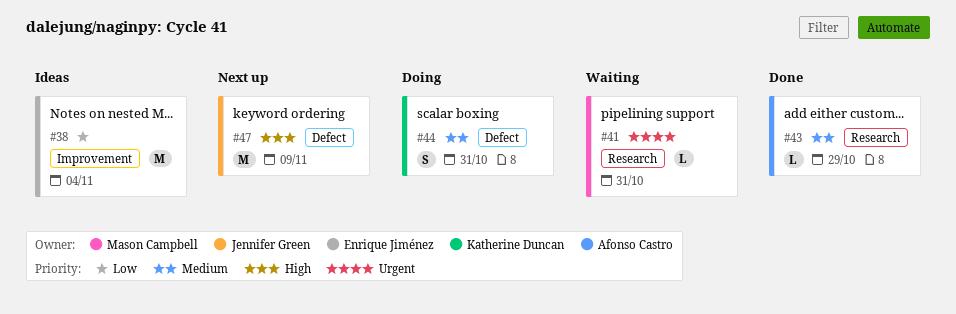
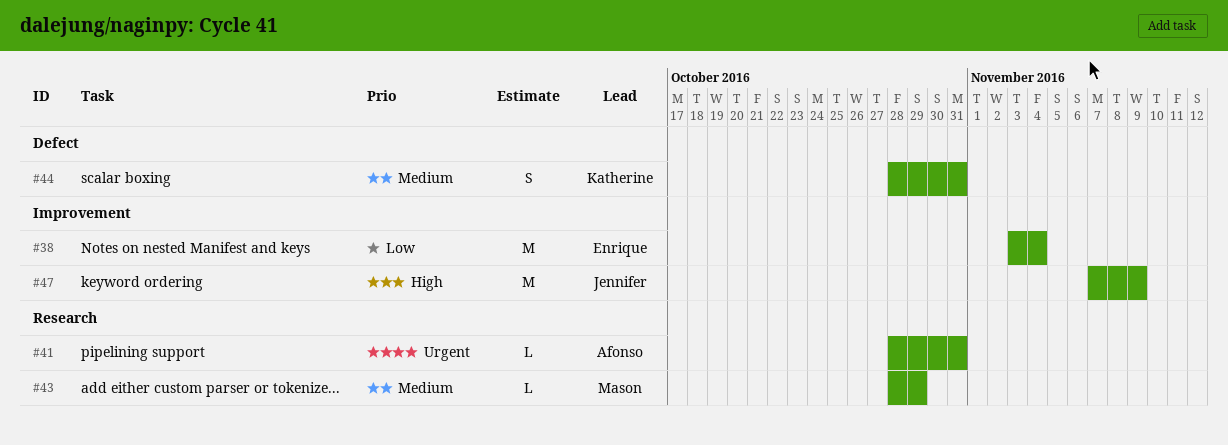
#41, owner: Mason Campbell -> Afonso Castro
#43, owner: Afonso Castro -> Mason Campbell
#47, label: Defect -> Improvement

